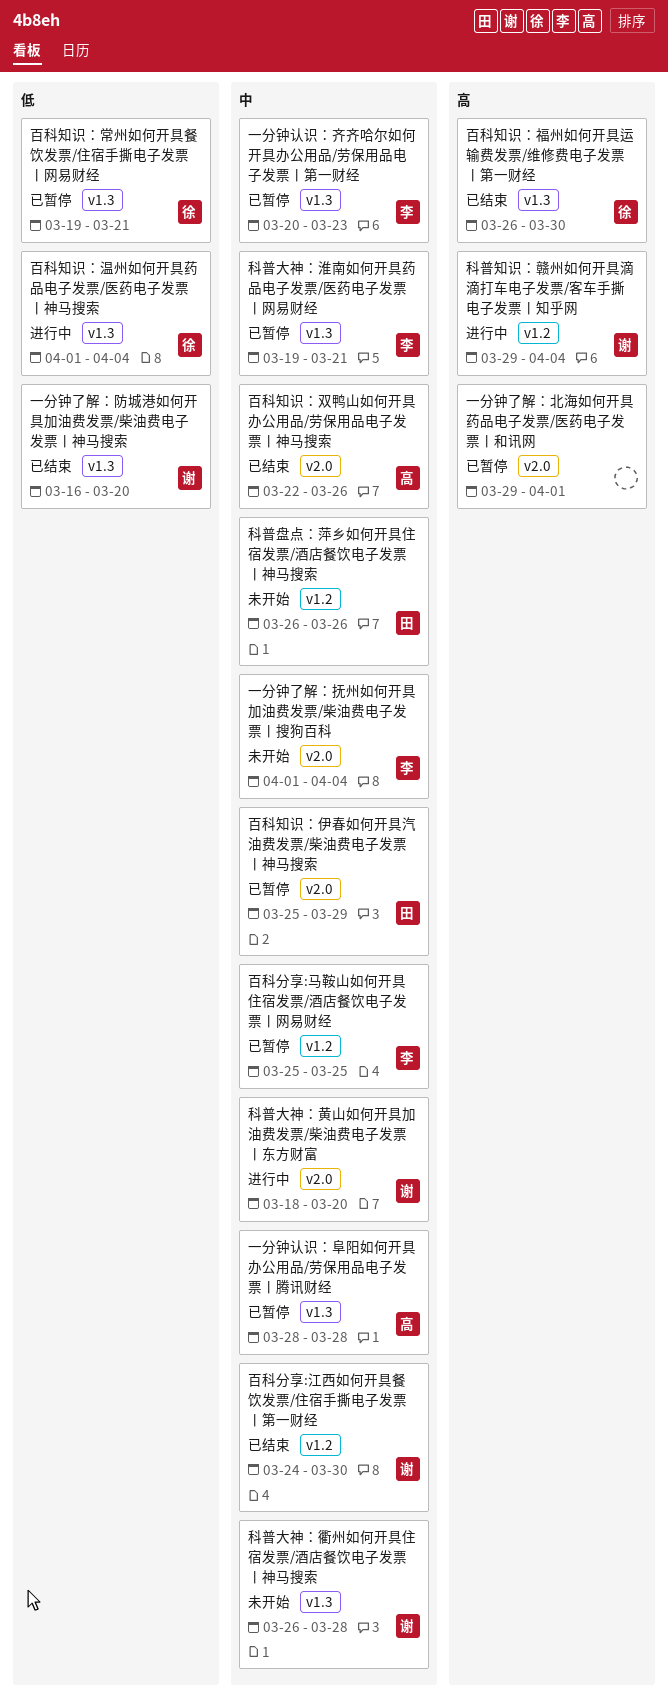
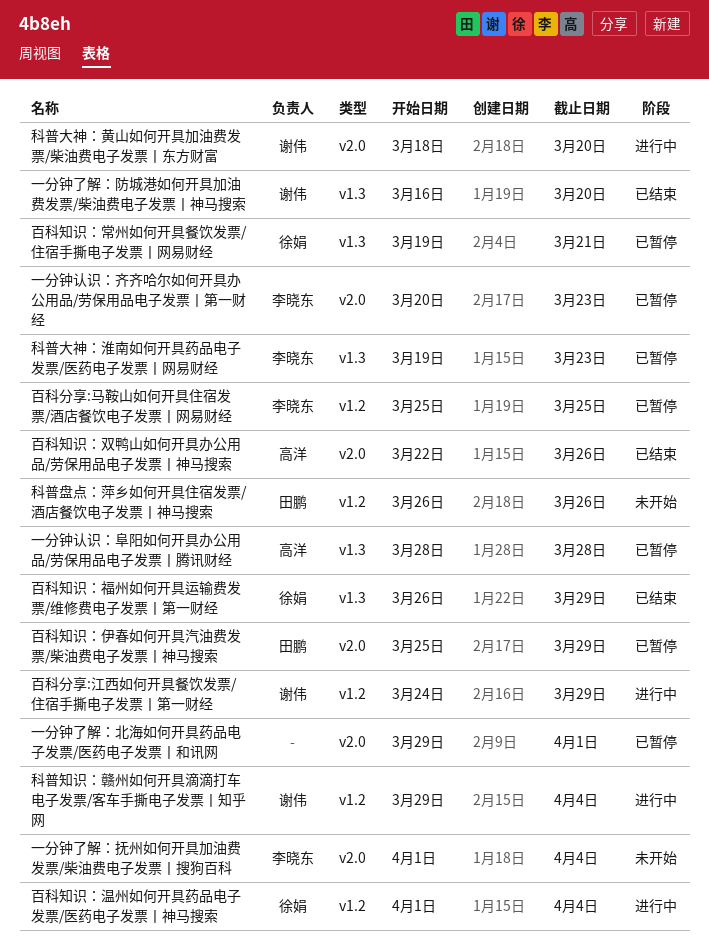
一分钟认识：齐齐哈尔如何开具办公用品/劳保用品电子发票丨第一财经, label: v1.3 -> v2.0
百科分享:江西如何开具餐饮发票/住宿手撕电子发票丨第一财经, status: 已结束 -> 进行中
百科分享:江西如何开具餐饮发票/住宿手撕电子发票丨第一财经, due: Mar 30 -> Mar 29
百科知识：温州如何开具药品电子发票/医药电子发票丨神马搜索, label: v1.3 -> v1.2
百科知识：福州如何开具运输费发票/维修费电子发票丨第一财经, due: Mar 30 -> Mar 29
科普大神：淮南如何开具药品电子发票/医药电子发票丨网易财经, due: Mar 21 -> Mar 23
科普大神：衢州如何开具住宿发票/酒店餐饮电子发票丨神马搜索: present -> none

